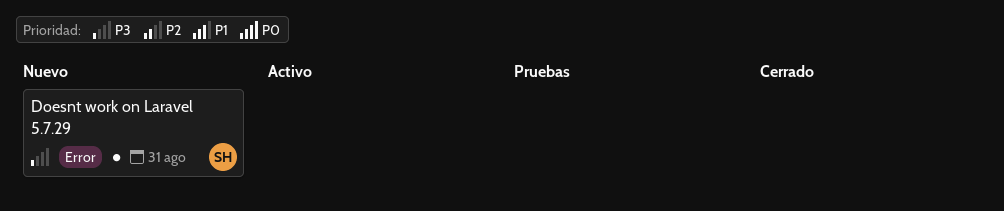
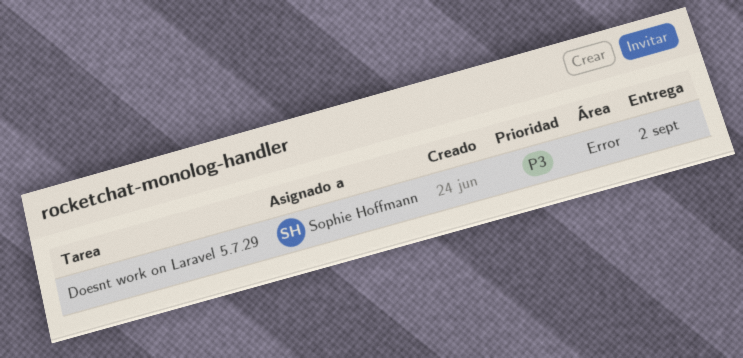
Doesnt work on Laravel 5.7.29, due: Aug 31 -> Sep 2

